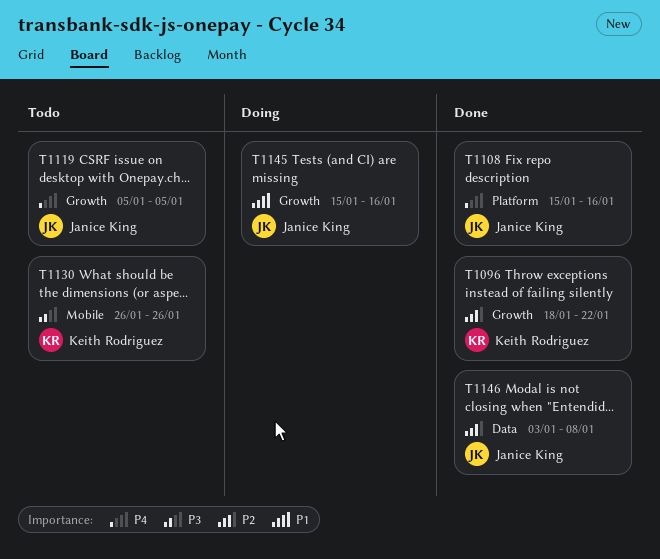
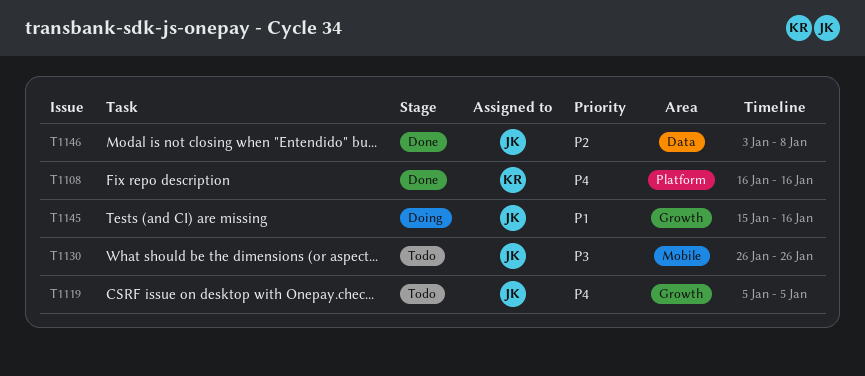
T1096: present -> none
T1108, owner: Janice King -> Keith Rodriguez
T1108, start: Jan 15 -> Jan 16
T1130, owner: Keith Rodriguez -> Janice King

